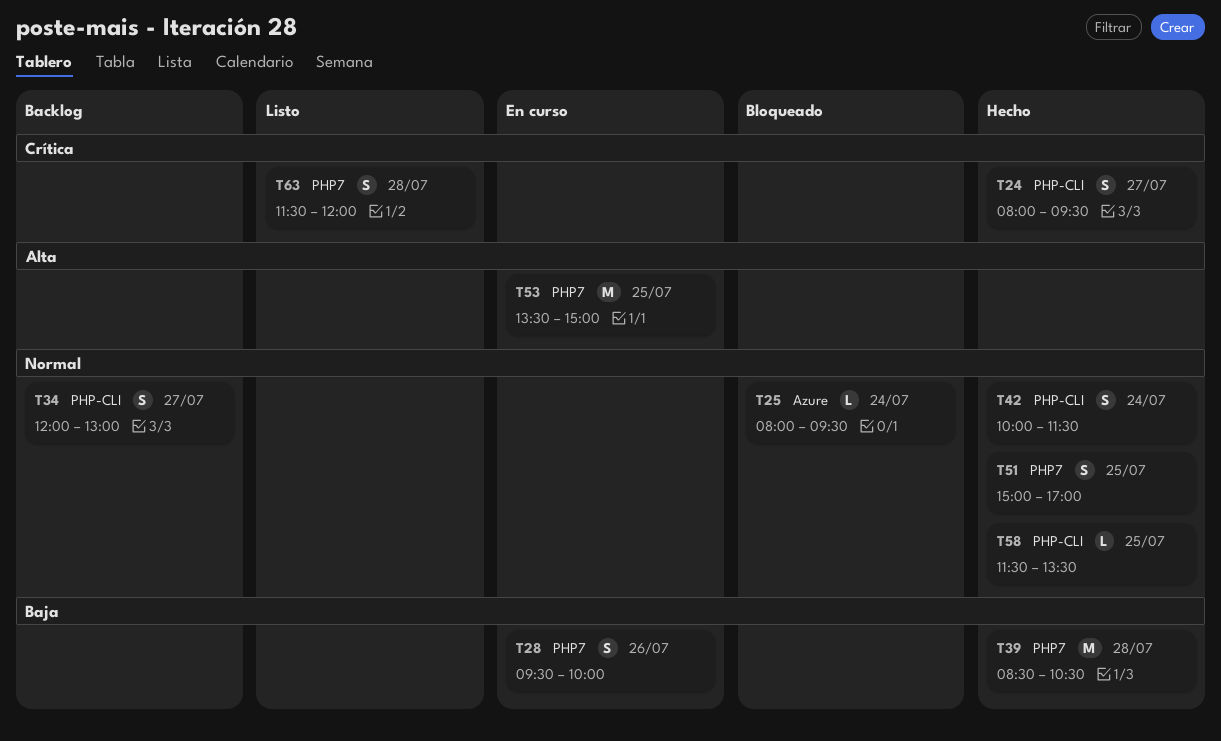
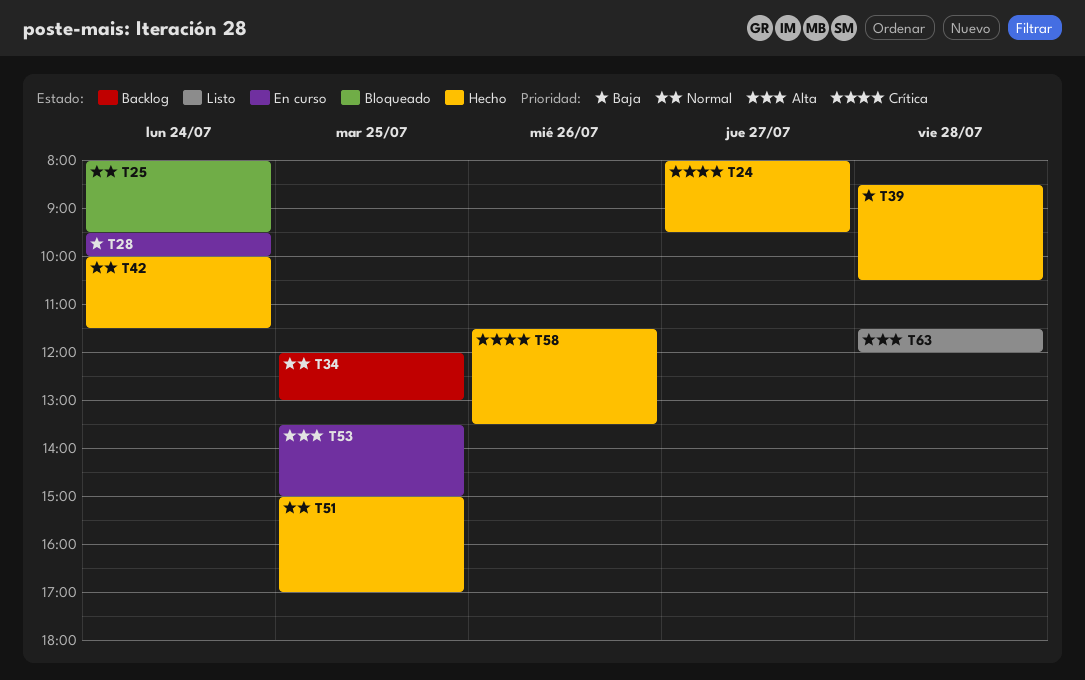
T28, day: Jul 26 -> Jul 24
T34, day: Jul 27 -> Jul 25
T58, priority: Normal -> Crítica
T58, day: Jul 25 -> Jul 26
T63, priority: Crítica -> Alta

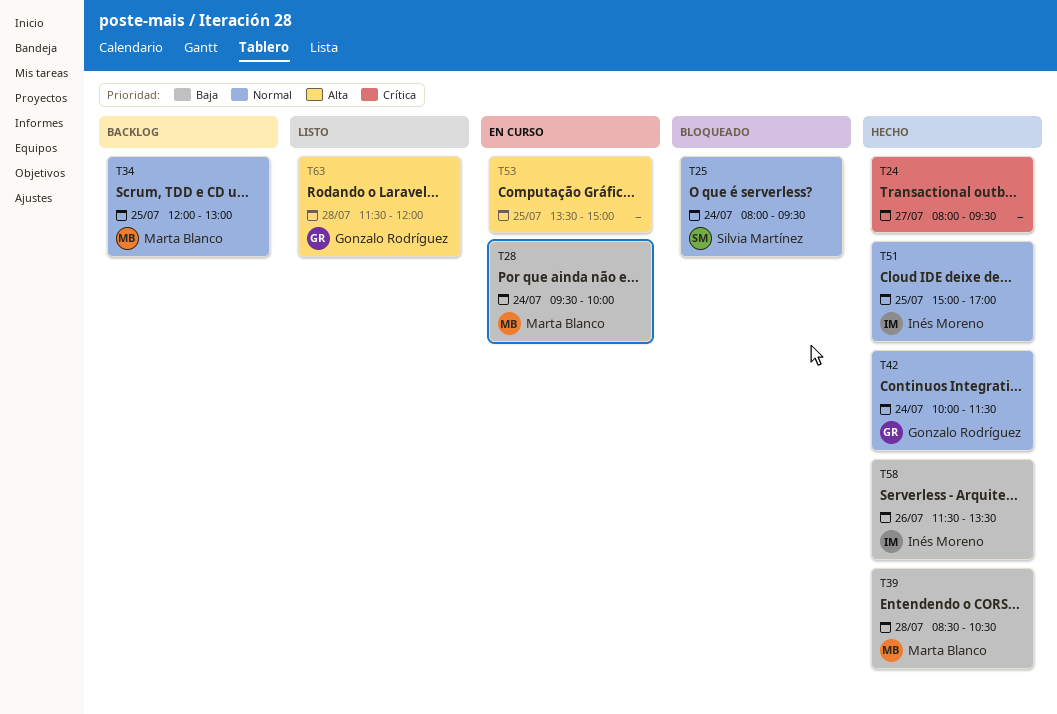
T58, priority: Crítica -> Baja

